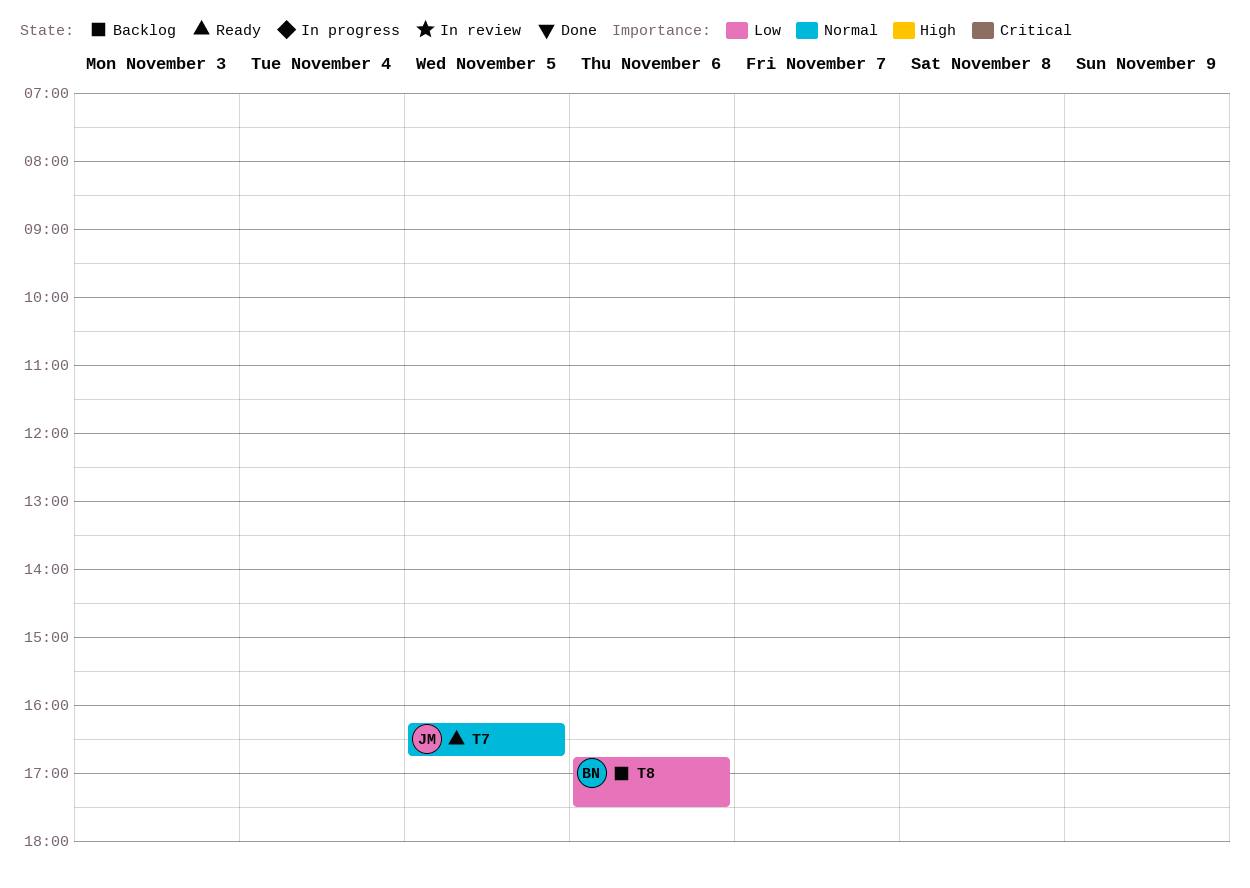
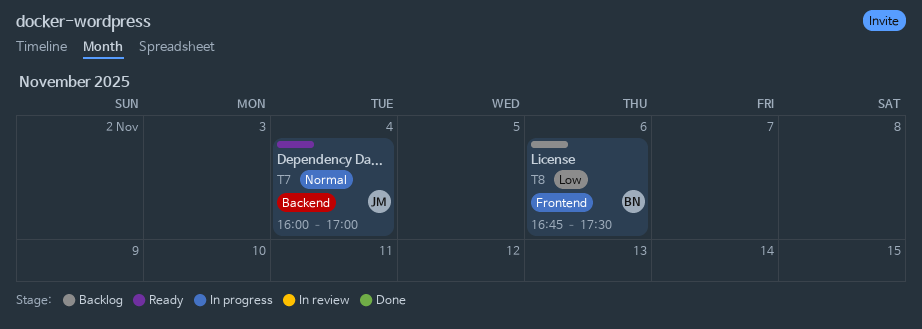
T7, day: Nov 5 -> Nov 4
T7, begins: 16:15 -> 16:00
T7, ends: 16:45 -> 17:00

